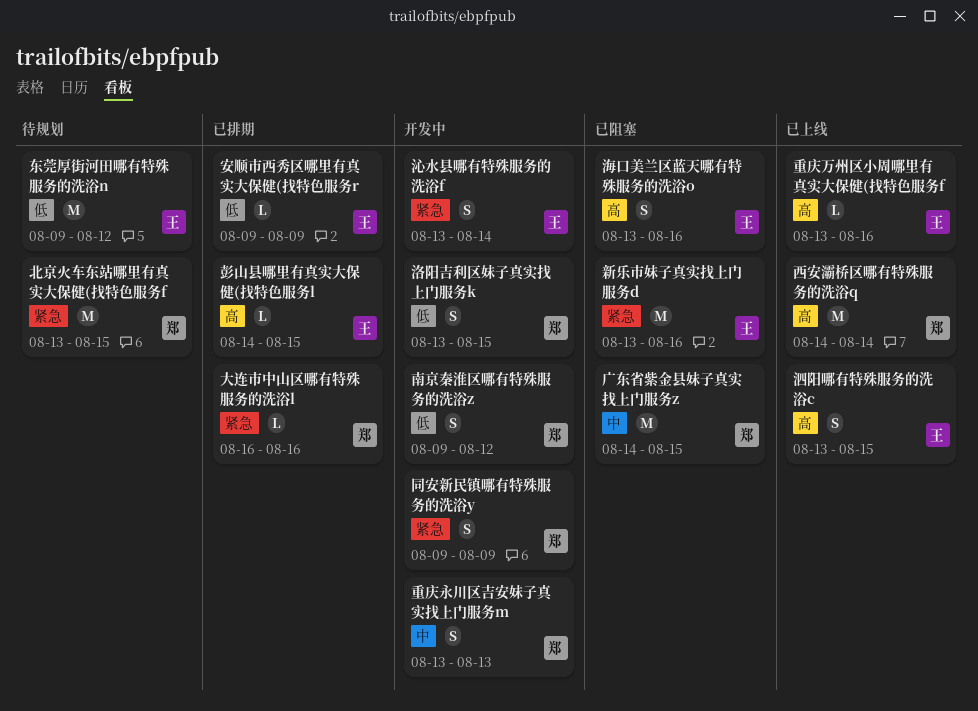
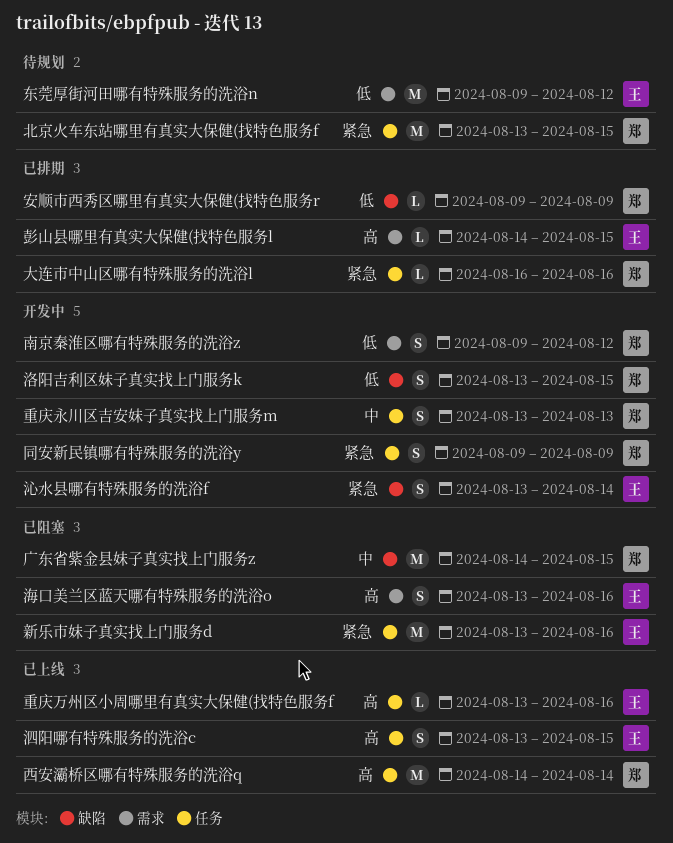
安顺市西秀区哪里有真实大保健(找特色服务r, owner: 王 -> 郑

